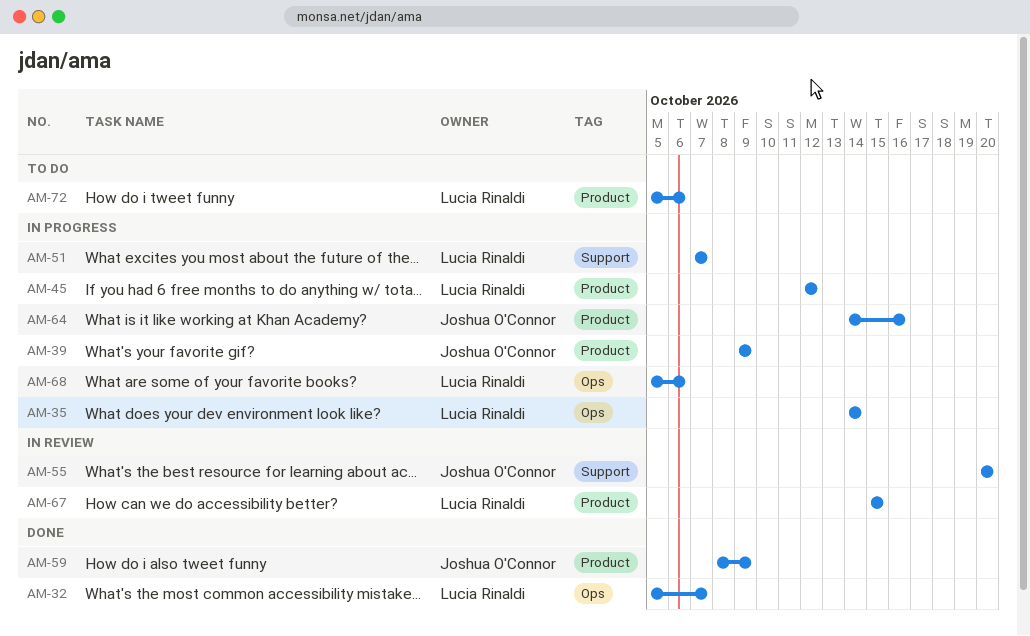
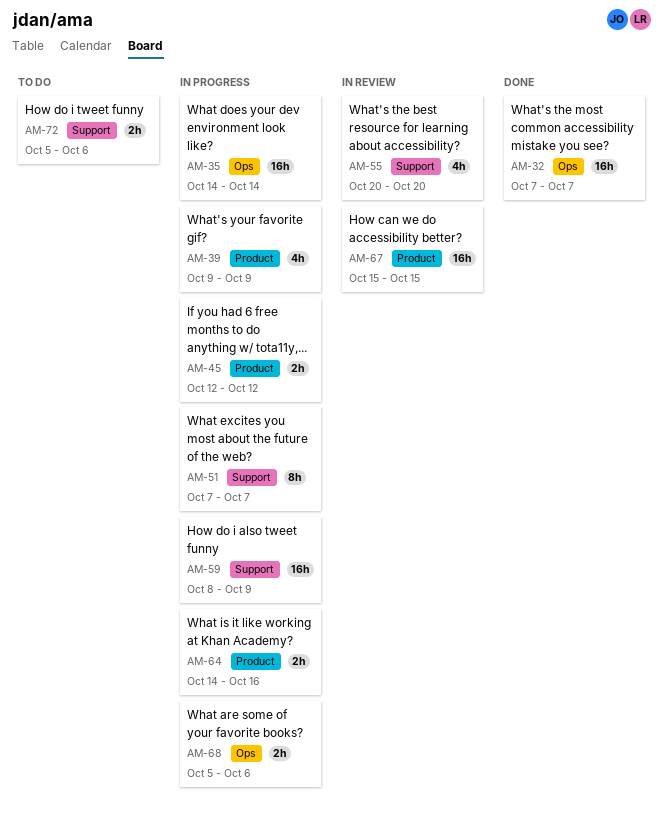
AM-32, start: Oct 5 -> Oct 7
AM-59, status: Done -> In progress
AM-59, label: Product -> Support
AM-72, label: Product -> Support

